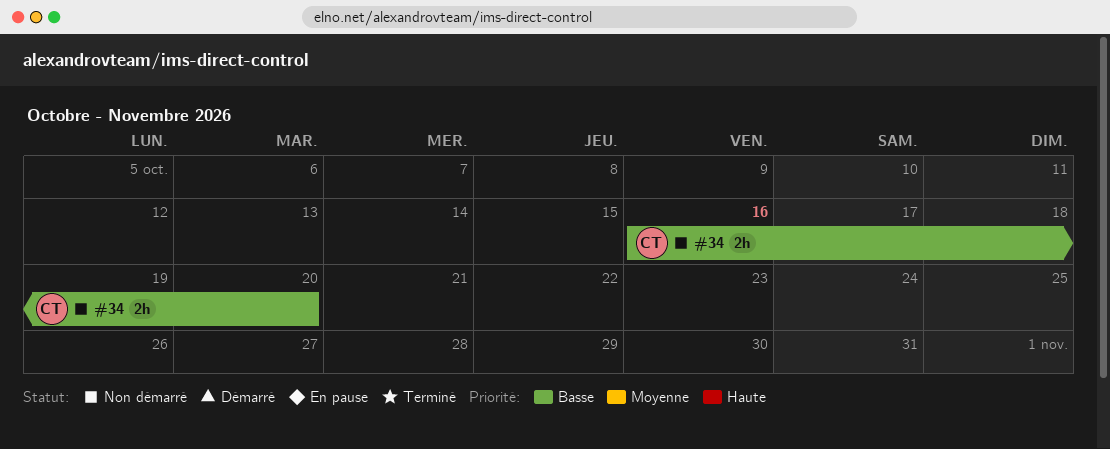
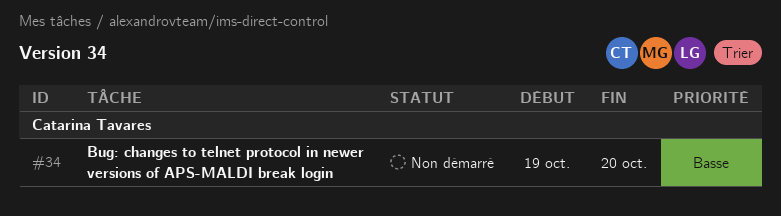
#34, start: Oct 16 -> Oct 19

